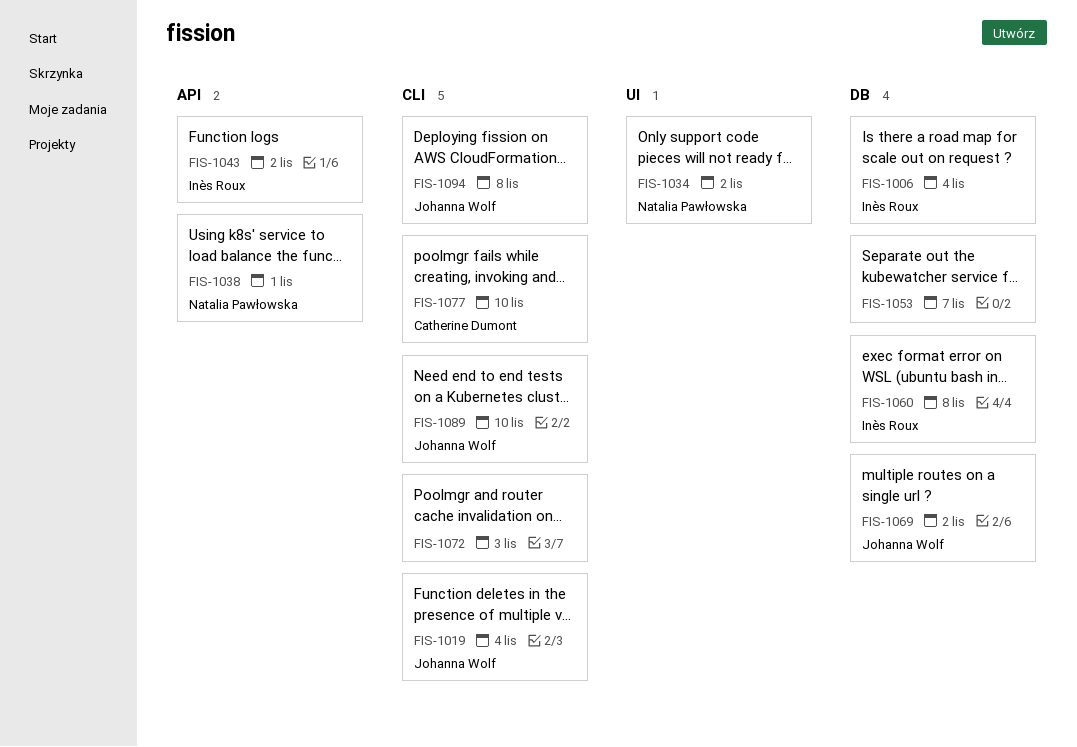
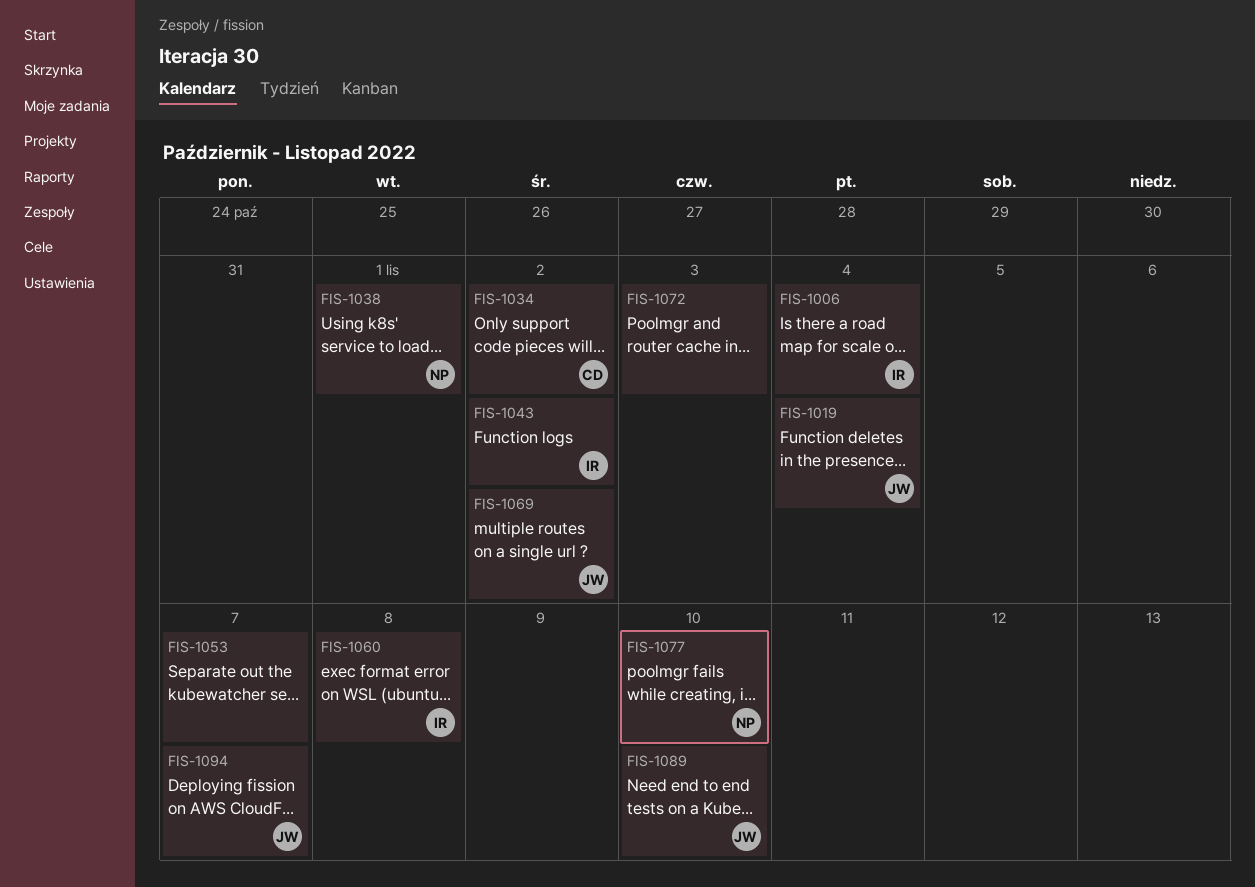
FIS-1034, owner: Natalia Pawłowska -> Catherine Dumont
FIS-1077, owner: Catherine Dumont -> Natalia Pawłowska
FIS-1094, due: Nov 8 -> Nov 7

